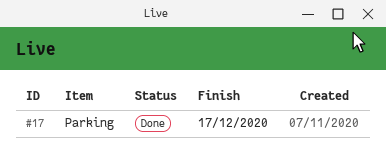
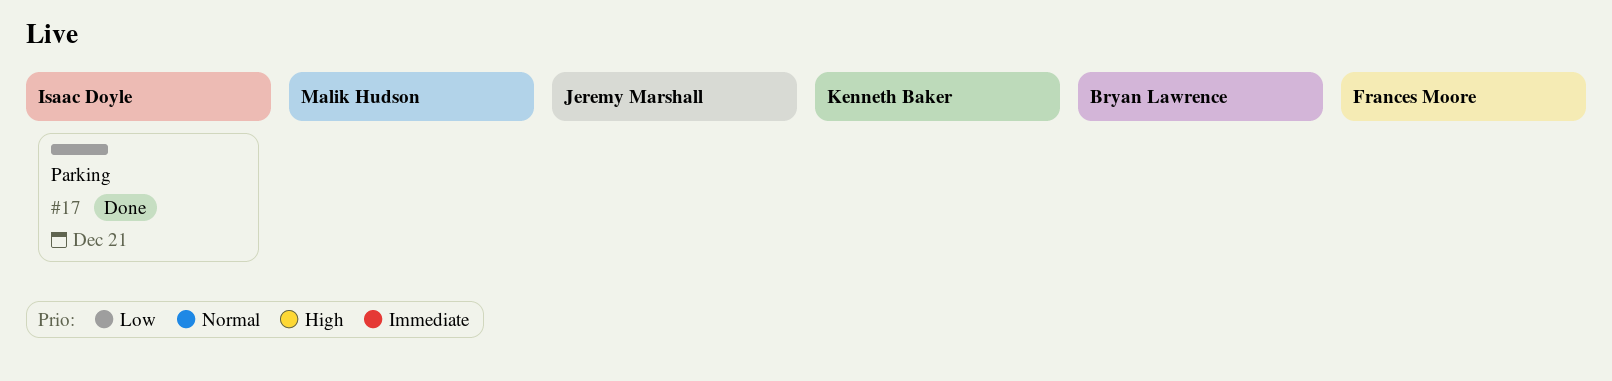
#17, due: Dec 17 -> Dec 21

